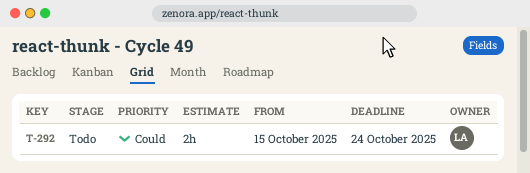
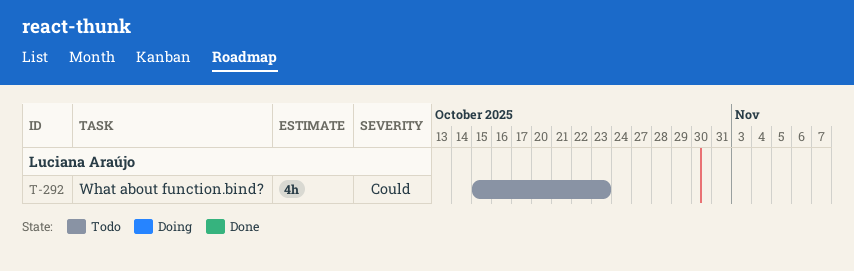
T-292, estimate: 2h -> 4h
T-292, due: Oct 24 -> Oct 23

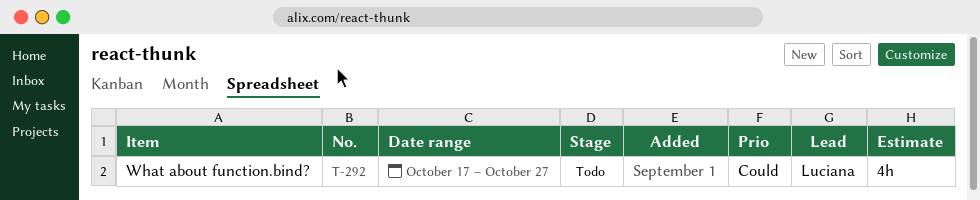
T-292, start: Oct 15 -> Oct 17
T-292, due: Oct 23 -> Oct 27

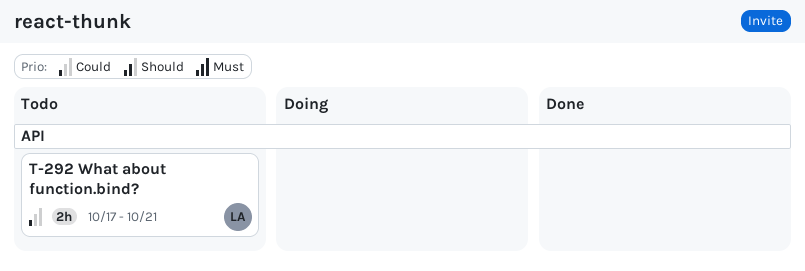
T-292, estimate: 4h -> 2h
T-292, due: Oct 27 -> Oct 21

